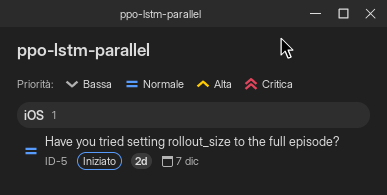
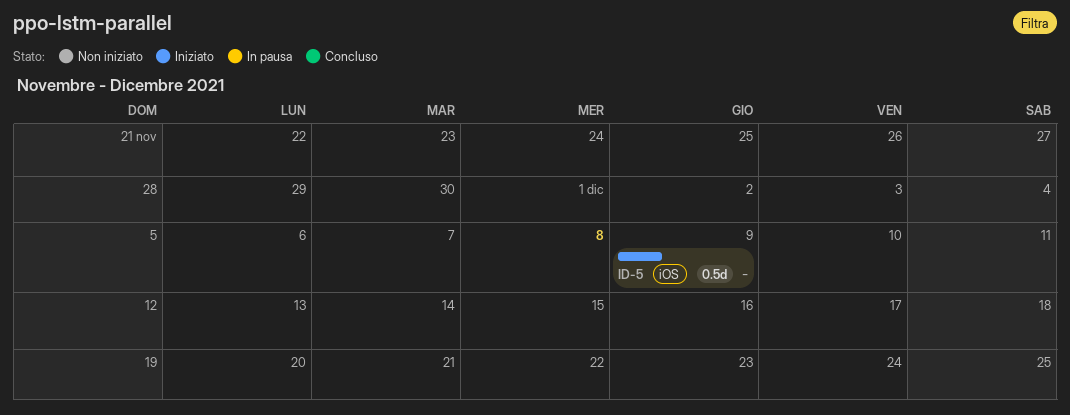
ID-5, estimate: 2d -> 0.5d
ID-5, due: Dec 7 -> Dec 9

